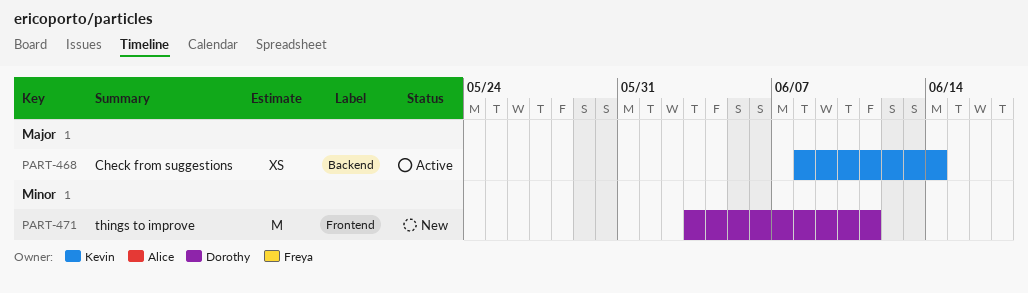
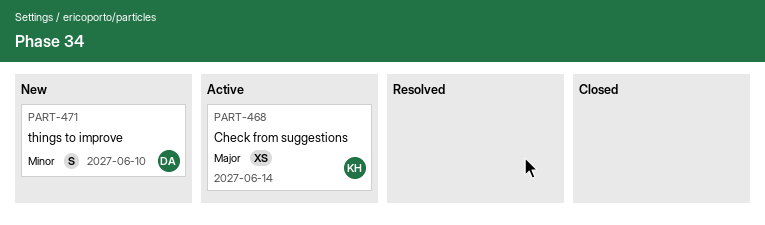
PART-471, estimate: M -> S
PART-471, due: Jun 11 -> Jun 10

